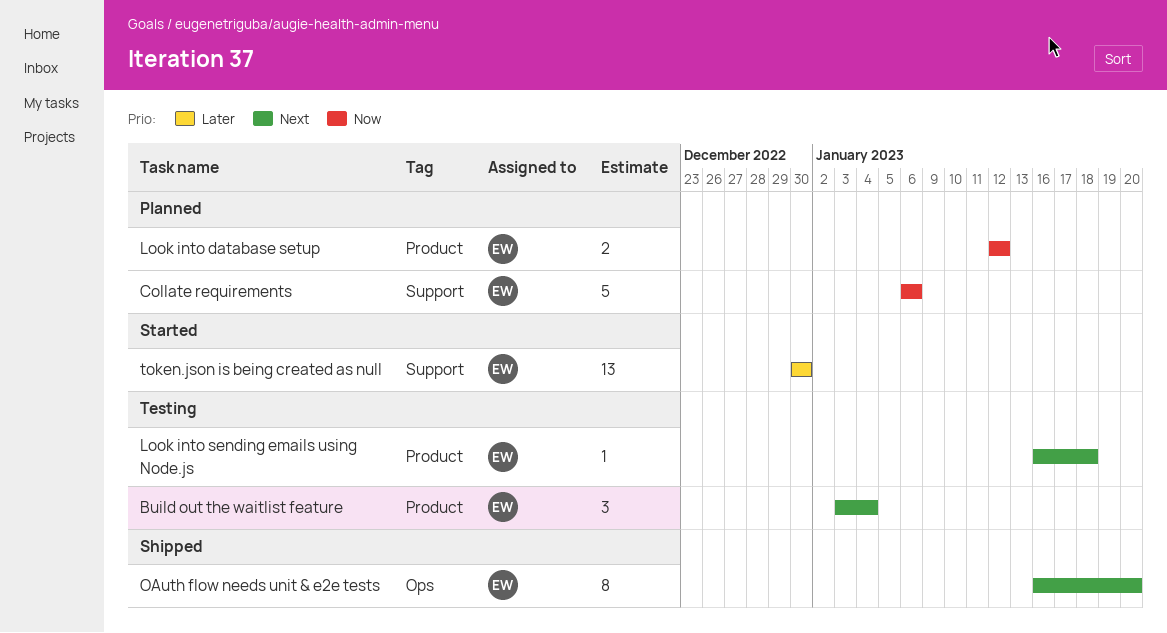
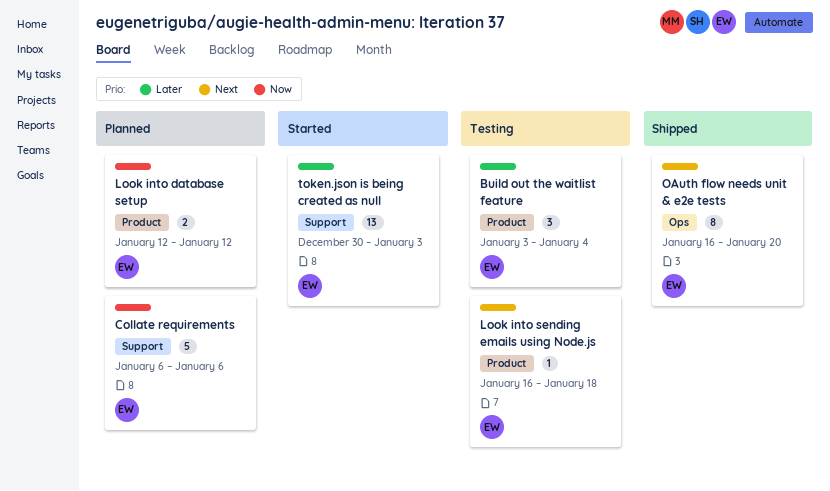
Build out the waitlist feature, priority: Next -> Later
token.json is being created as null, due: Dec 30 -> Jan 3

